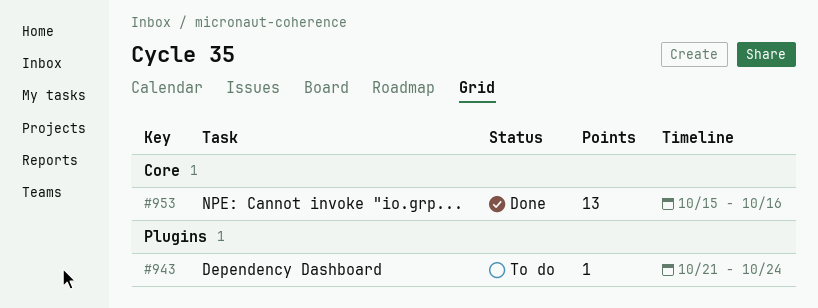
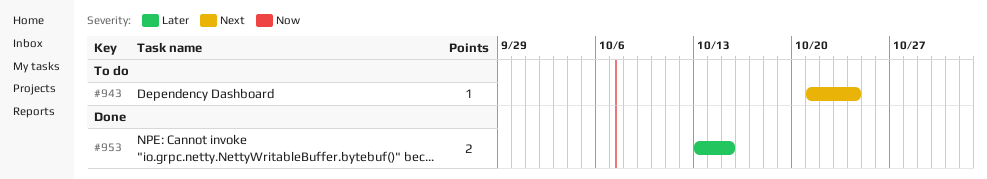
#953, estimate: 13 -> 2
#953, start: Oct 15 -> Oct 13
#953, due: Oct 16 -> Oct 15

